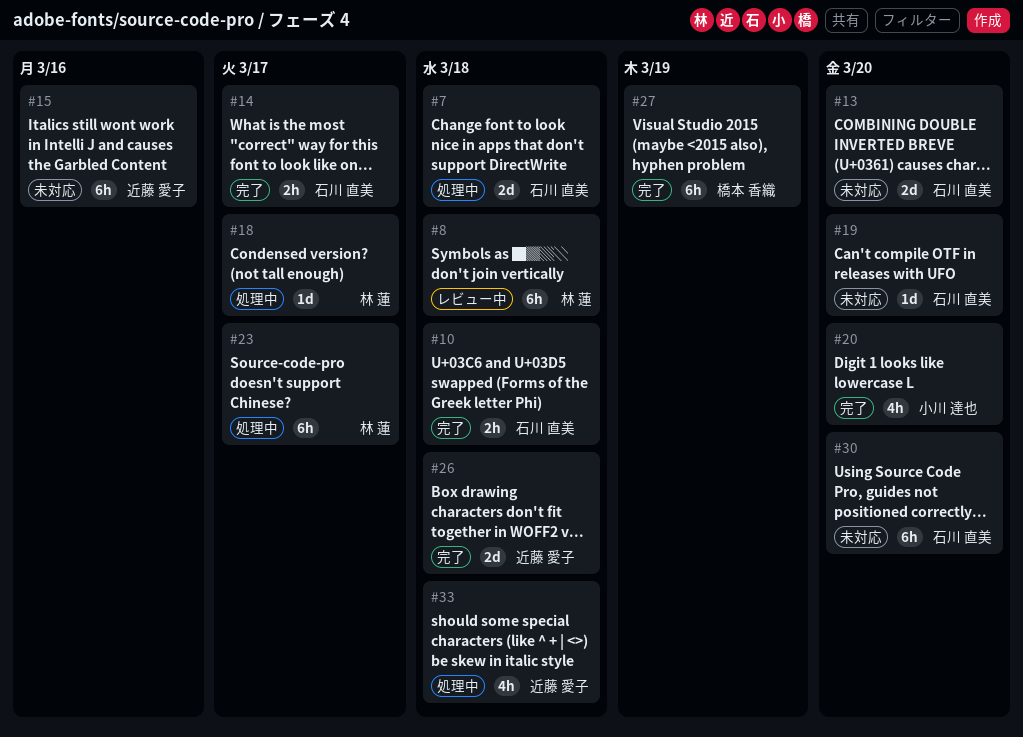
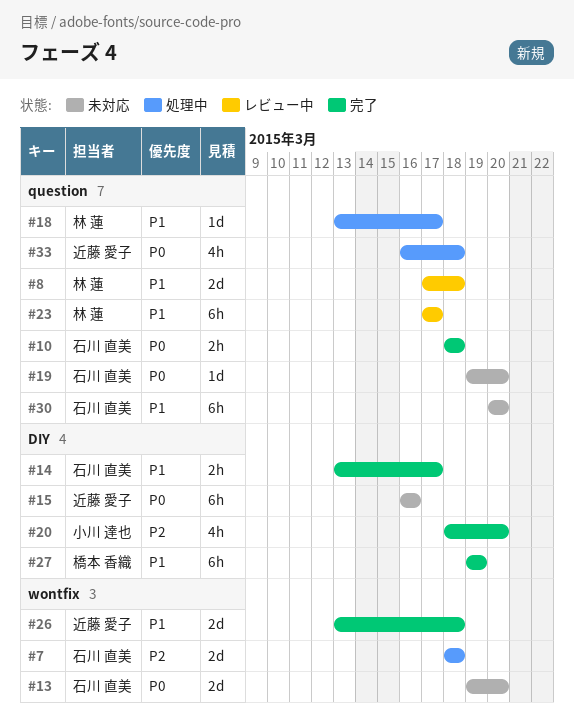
#8, estimate: 6h -> 2d
#23, status: 処理中 -> レビュー中

